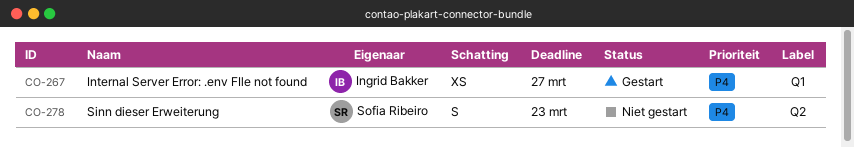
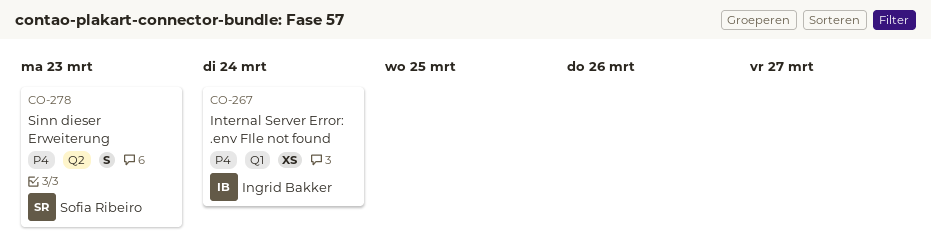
CO-267, due: Mar 27 -> Mar 24

